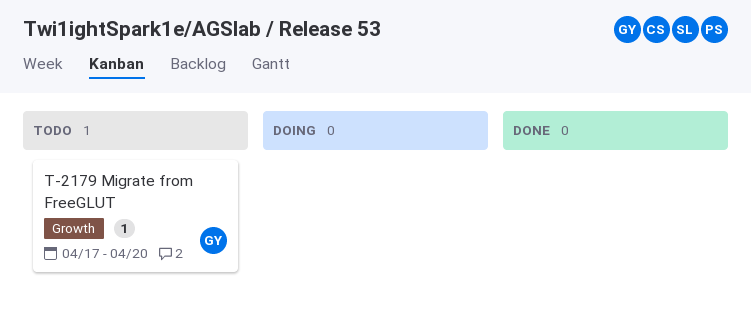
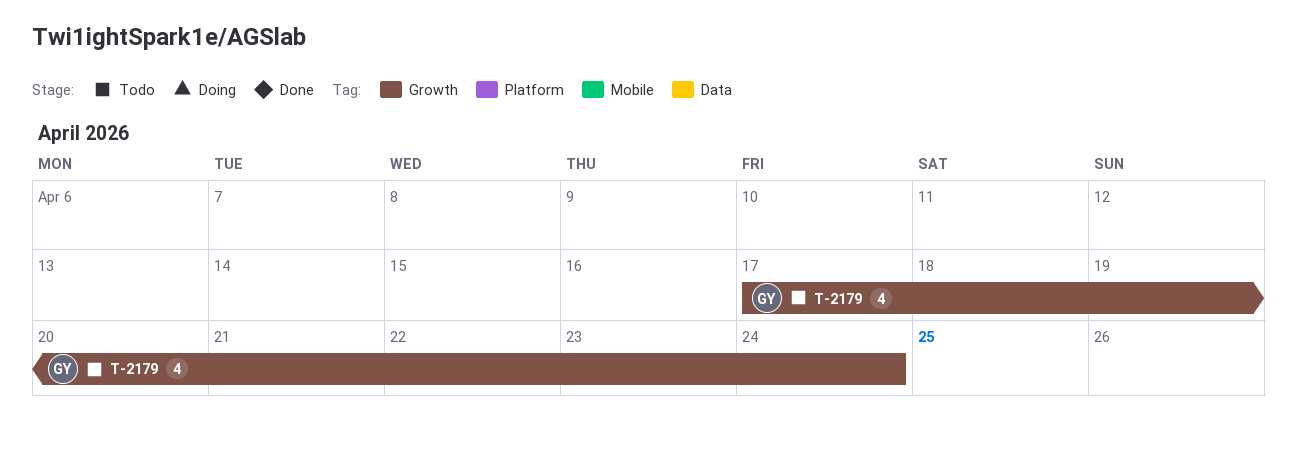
T-2179, estimate: 1 -> 4
T-2179, due: Apr 20 -> Apr 24

